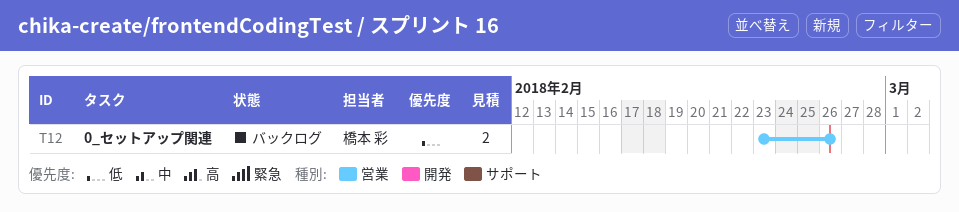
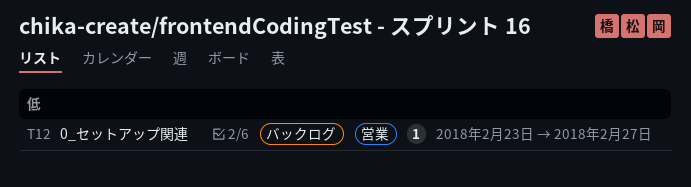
T12, estimate: 2 -> 1
T12, due: Feb 26 -> Feb 27

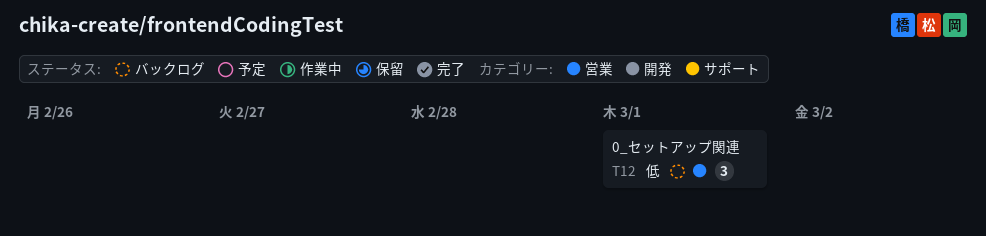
T12, estimate: 1 -> 3
T12, due: Feb 27 -> Mar 1

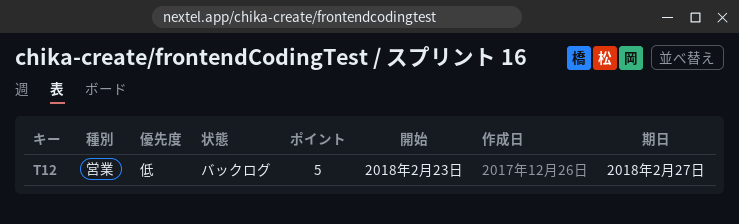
T12, estimate: 3 -> 5
T12, due: Mar 1 -> Feb 27

